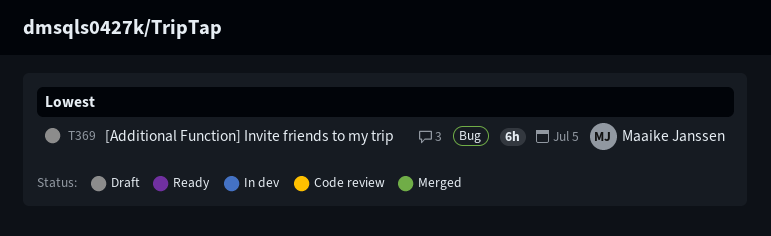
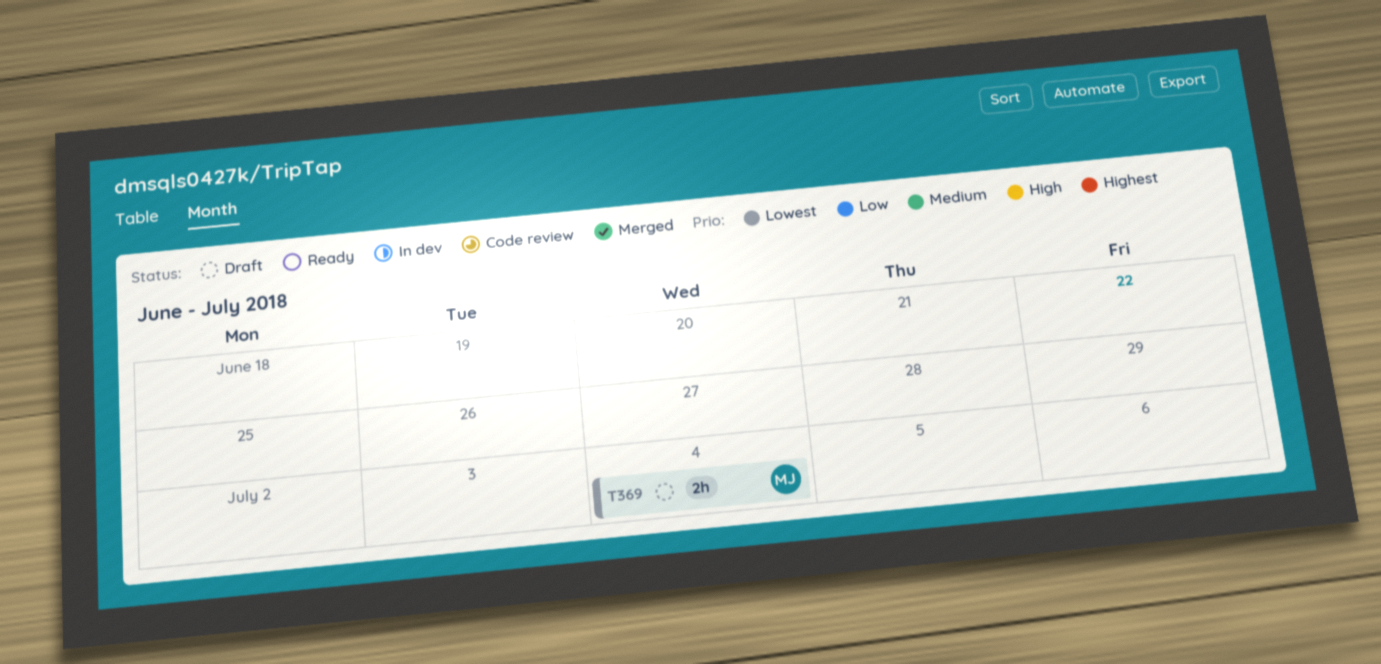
T369, estimate: 6h -> 2h
T369, due: Jul 5 -> Jul 4

